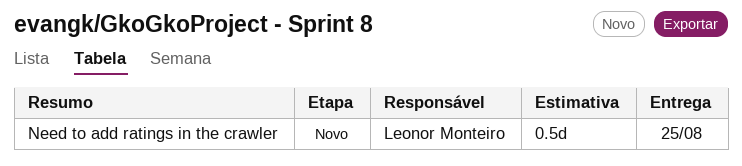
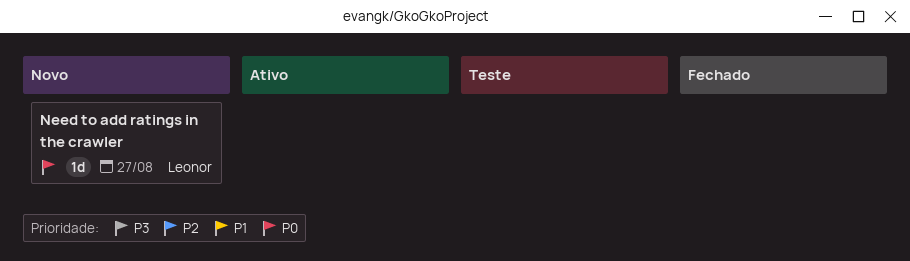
Need to add ratings in the crawler, estimate: 0.5d -> 1d
Need to add ratings in the crawler, due: Aug 25 -> Aug 27

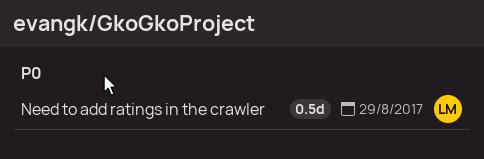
Need to add ratings in the crawler, estimate: 1d -> 0.5d
Need to add ratings in the crawler, due: Aug 27 -> Aug 29

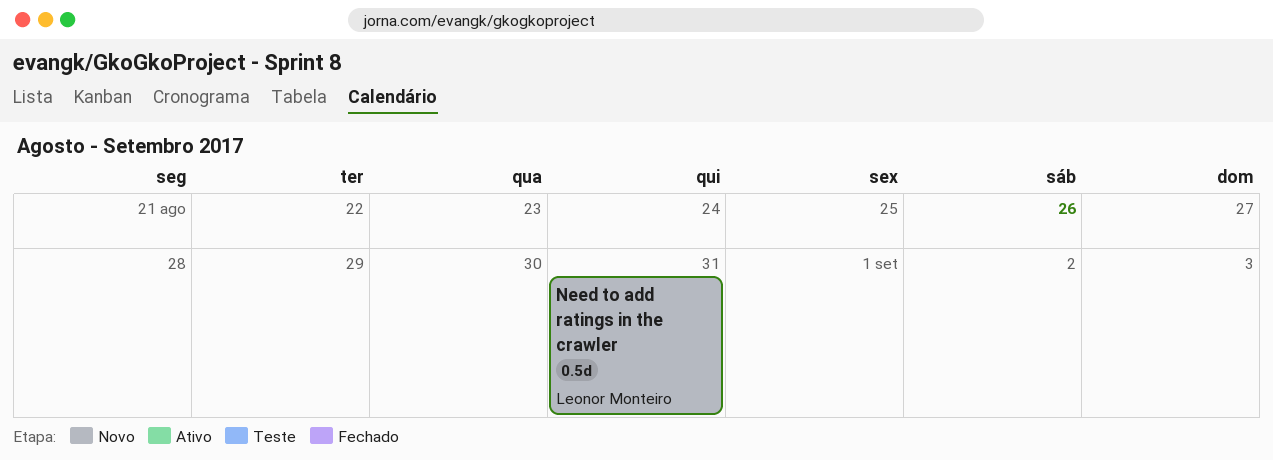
Need to add ratings in the crawler, due: Aug 29 -> Aug 31

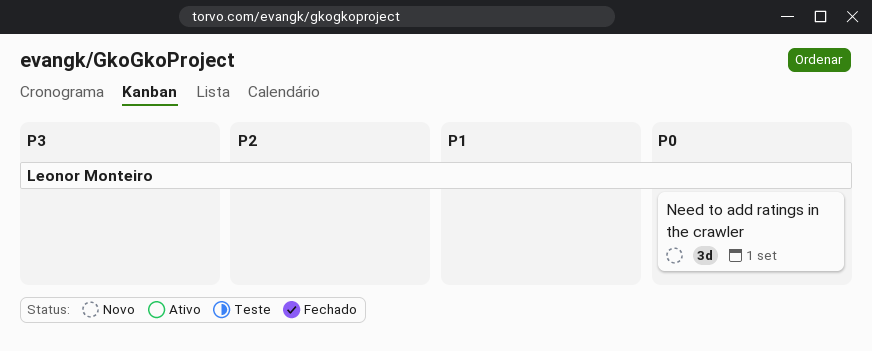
Need to add ratings in the crawler, estimate: 0.5d -> 3d
Need to add ratings in the crawler, due: Aug 31 -> Sep 1

